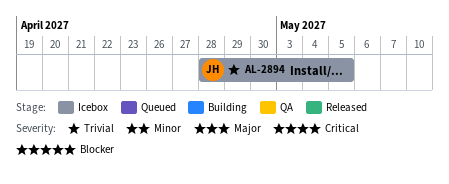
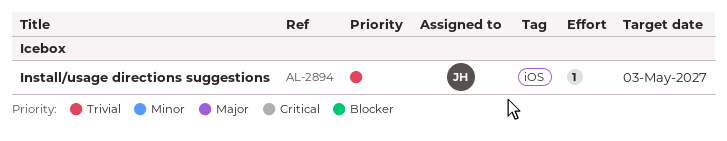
AL-2894, due: May 5 -> May 3

